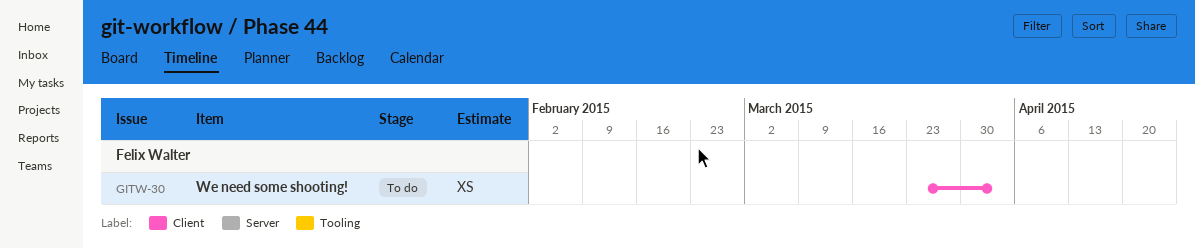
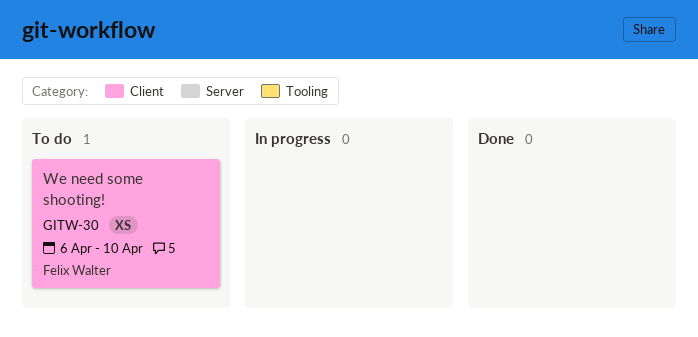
GITW-30, start: Mar 23 -> Apr 6
GITW-30, due: Apr 3 -> Apr 10

